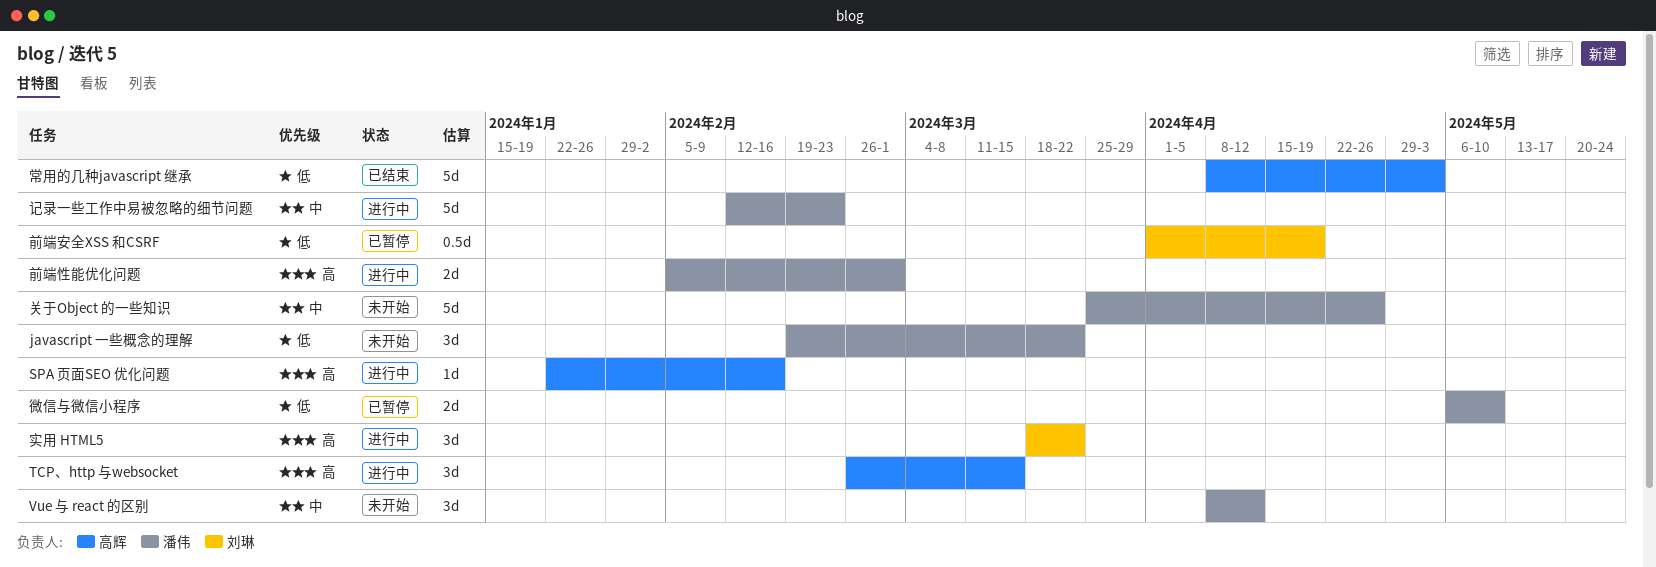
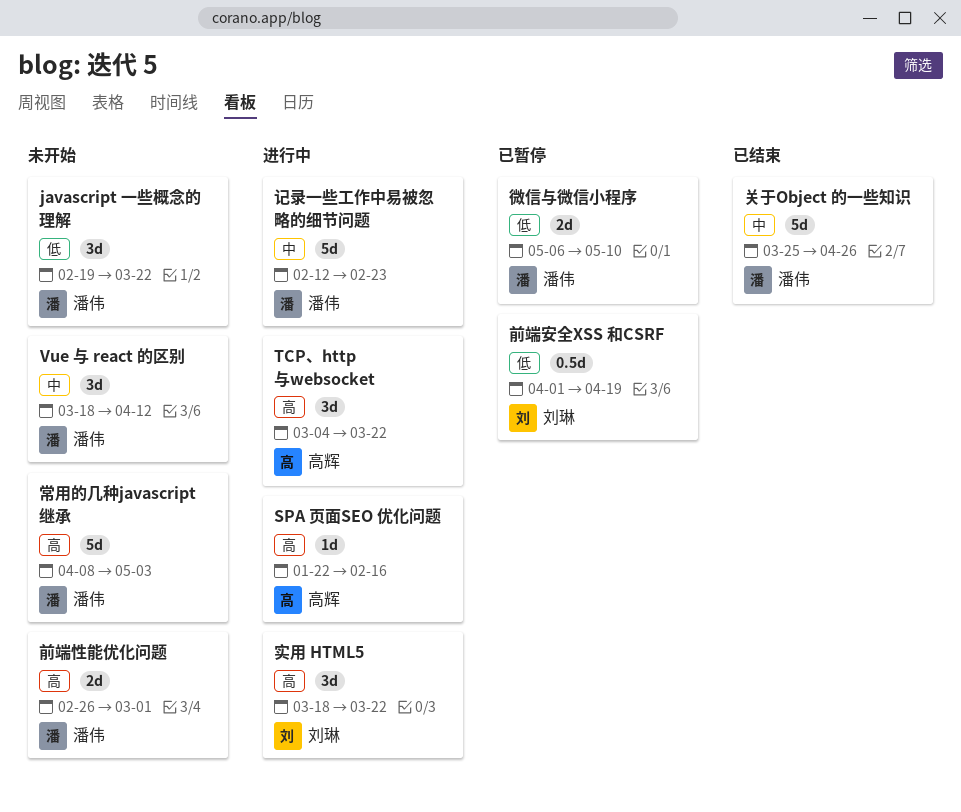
TCP、http 与websocket, start: Feb 26 -> Mar 4
TCP、http 与websocket, due: Mar 15 -> Mar 22
Vue 与 react 的区别, start: Apr 8 -> Mar 18
关于Object 的一些知识, status: 未开始 -> 已结束
前端性能优化问题, status: 进行中 -> 未开始
前端性能优化问题, start: Feb 5 -> Feb 26
常用的几种javascript 继承, status: 已结束 -> 未开始
常用的几种javascript 继承, owner: 高辉 -> 潘伟
常用的几种javascript 继承, priority: 低 -> 高

